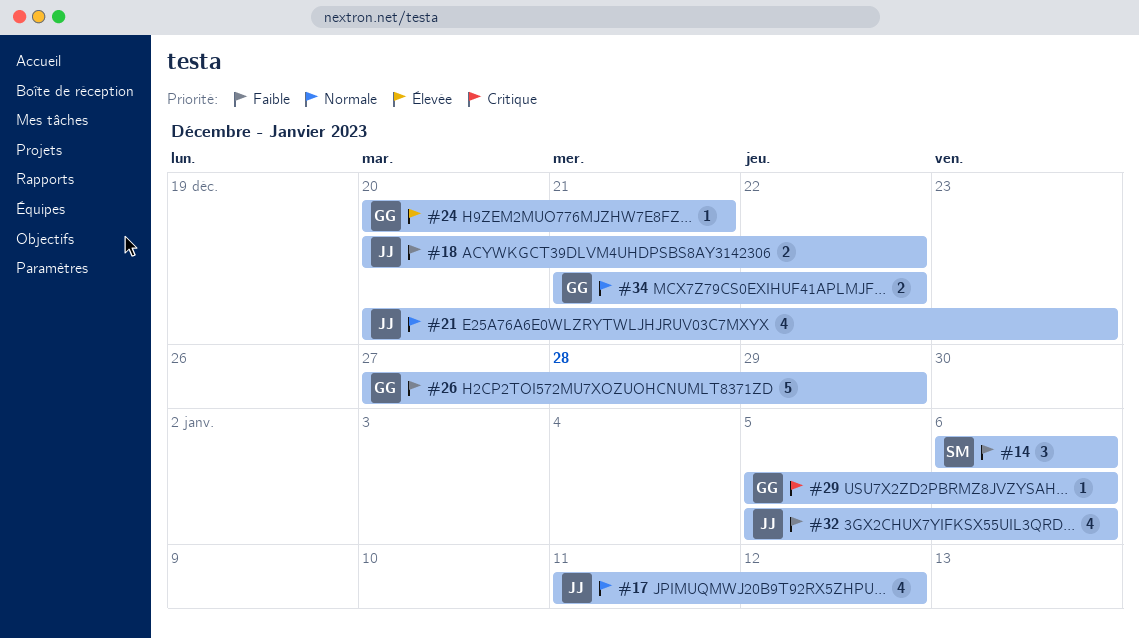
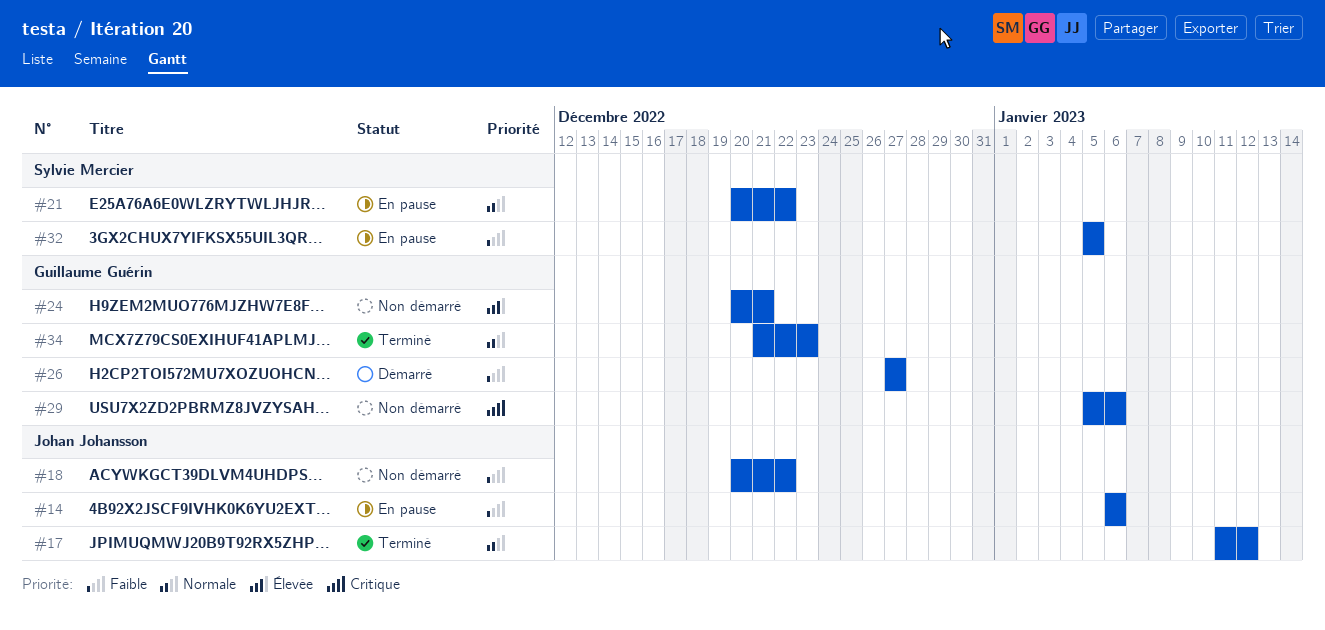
#14, owner: Sylvie Mercier -> Johan Johansson
#21, owner: Johan Johansson -> Sylvie Mercier
#21, due: Dec 23 -> Dec 22
#26, due: Dec 29 -> Dec 27
#32, owner: Johan Johansson -> Sylvie Mercier
#32, due: Jan 6 -> Jan 5
#34, due: Dec 22 -> Dec 23

